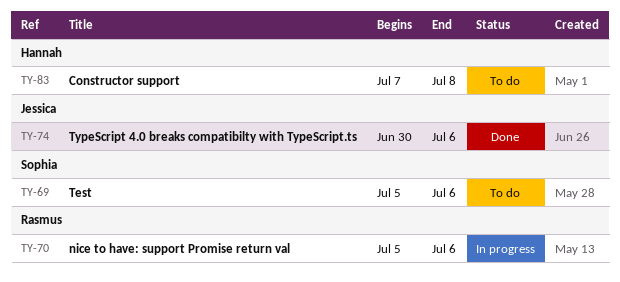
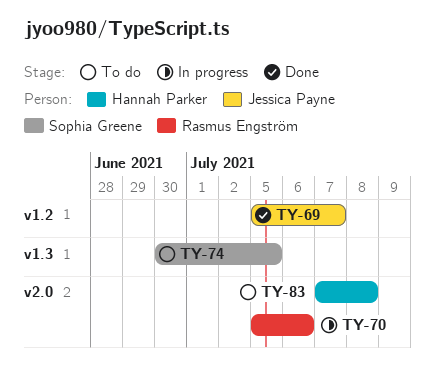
TY-69, status: To do -> Done
TY-69, owner: Sophia Greene -> Jessica Payne
TY-69, due: Jul 6 -> Jul 7
TY-74, status: Done -> To do
TY-74, owner: Jessica Payne -> Sophia Greene
TY-74, due: Jul 6 -> Jul 5

